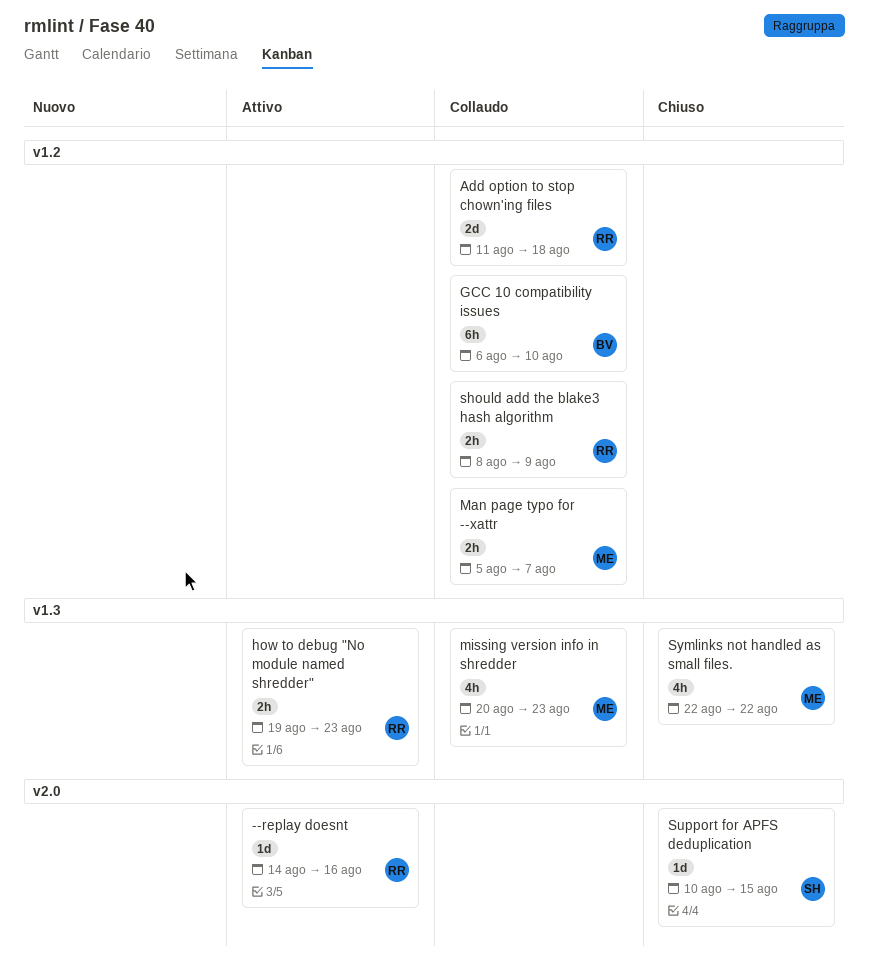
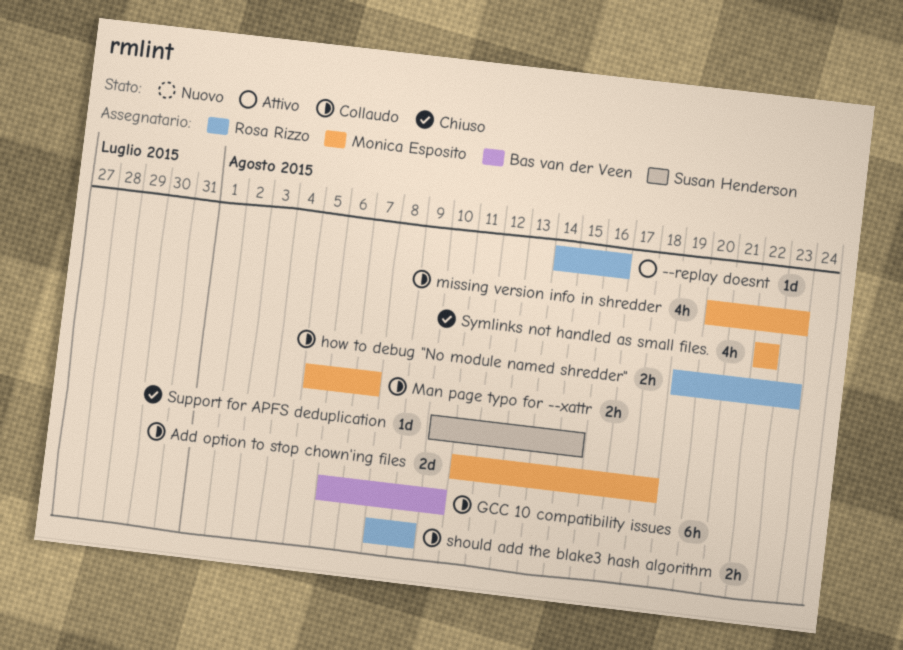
Add option to stop chown'ing files, owner: Rosa Rizzo -> Monica Esposito
how to debug "No module named shredder", status: Attivo -> Collaudo

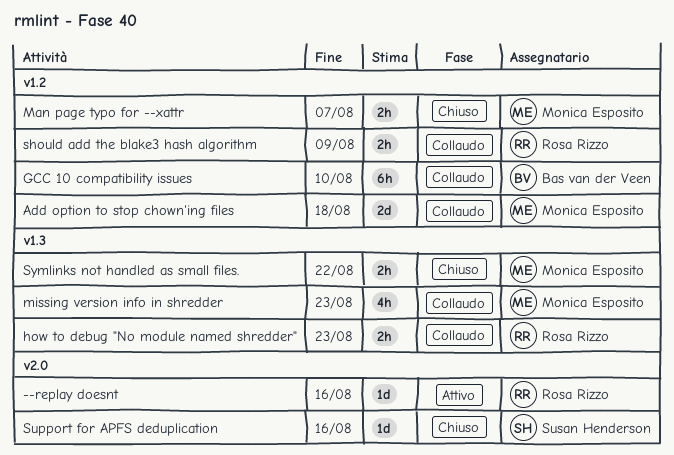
Man page typo for --xattr, status: Collaudo -> Chiuso
Support for APFS deduplication, due: Aug 15 -> Aug 16
Symlinks not handled as small files., estimate: 4h -> 2h

